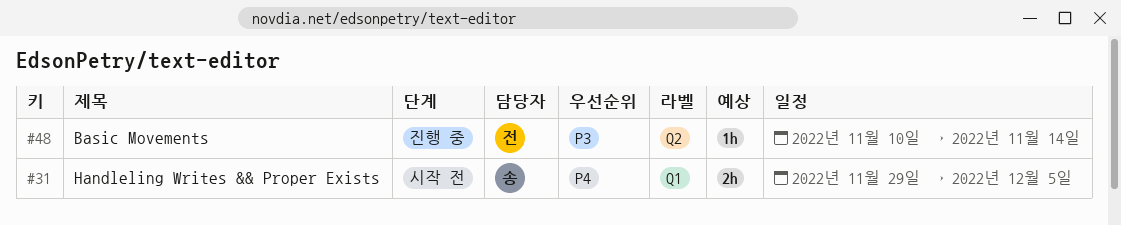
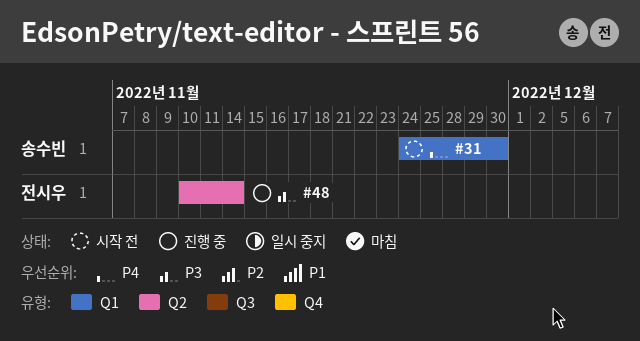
#31, start: Nov 29 -> Nov 24
#31, due: Dec 5 -> Nov 30

